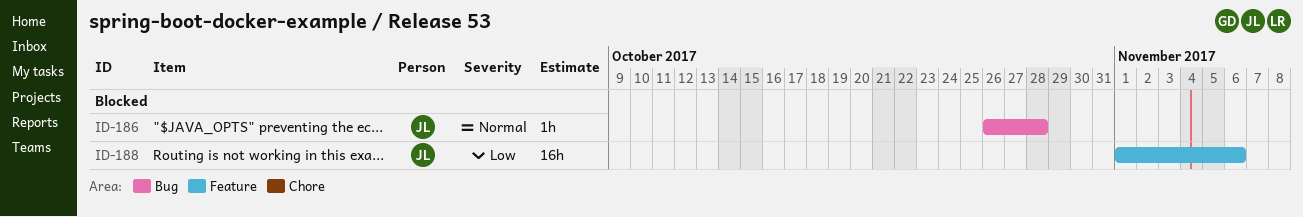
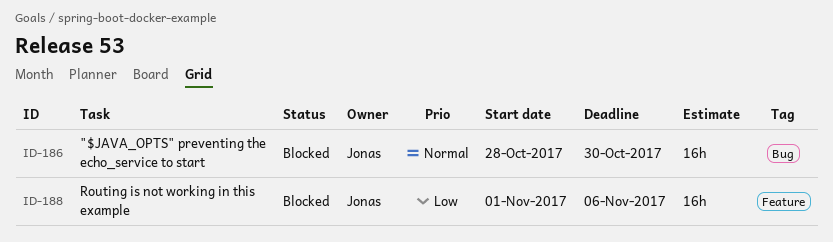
ID-186, estimate: 1h -> 16h
ID-186, start: Oct 26 -> Oct 28
ID-186, due: Oct 28 -> Oct 30

